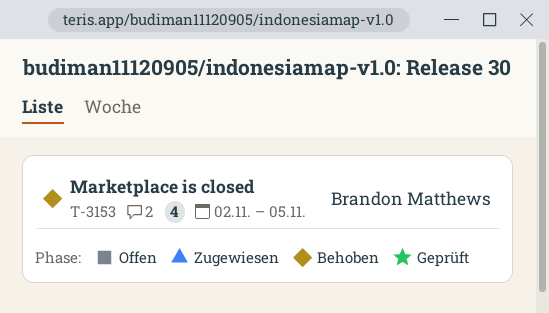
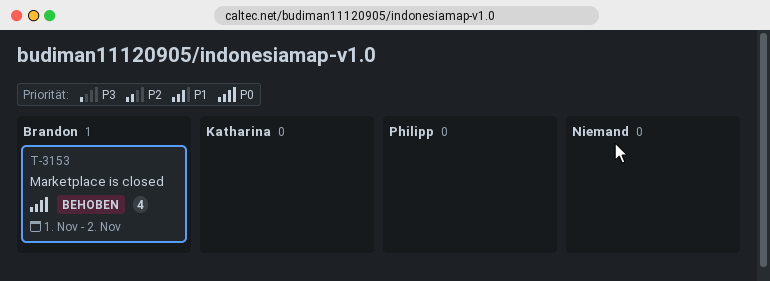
T-3153, start: Nov 2 -> Nov 1
T-3153, due: Nov 5 -> Nov 2

